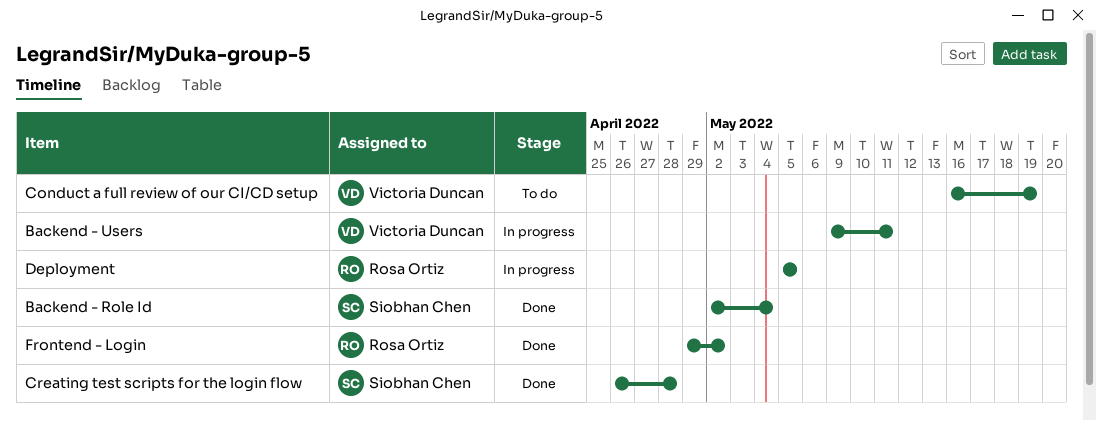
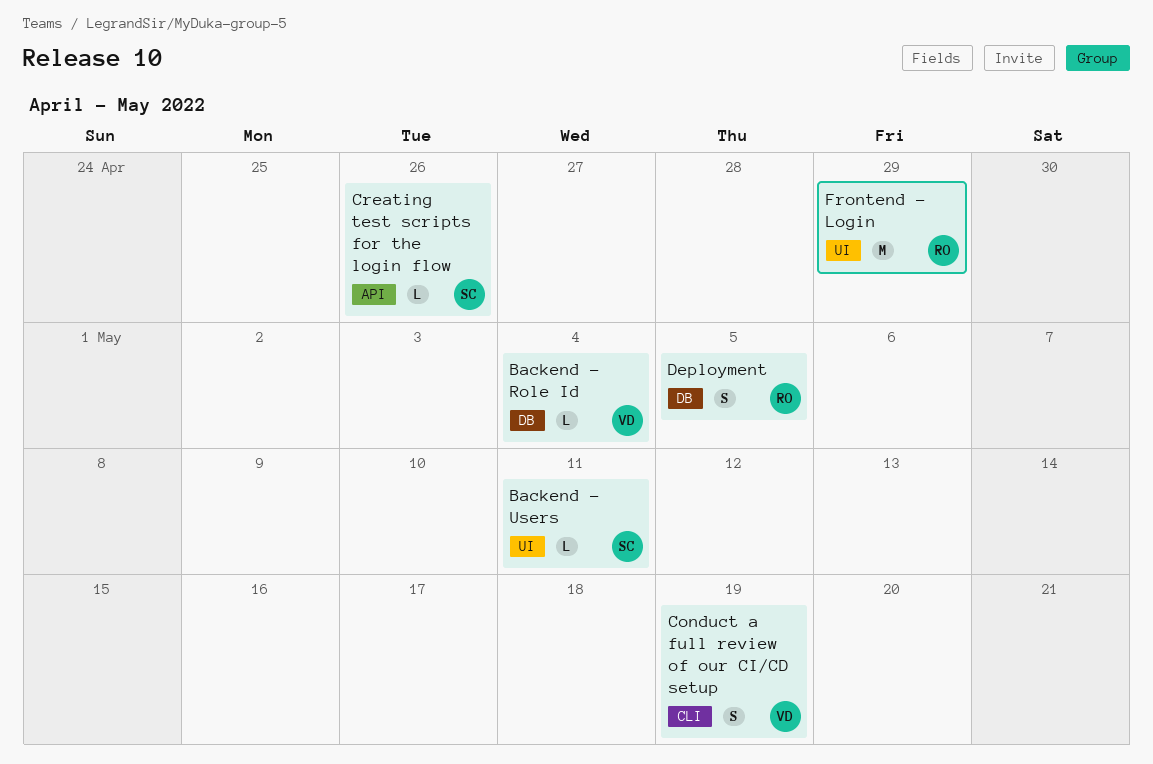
Backend - Role Id, owner: Siobhan Chen -> Victoria Duncan
Backend - Users, owner: Victoria Duncan -> Siobhan Chen
Creating test scripts for the login flow, due: Apr 28 -> Apr 26
Frontend - Login, due: May 2 -> Apr 29

